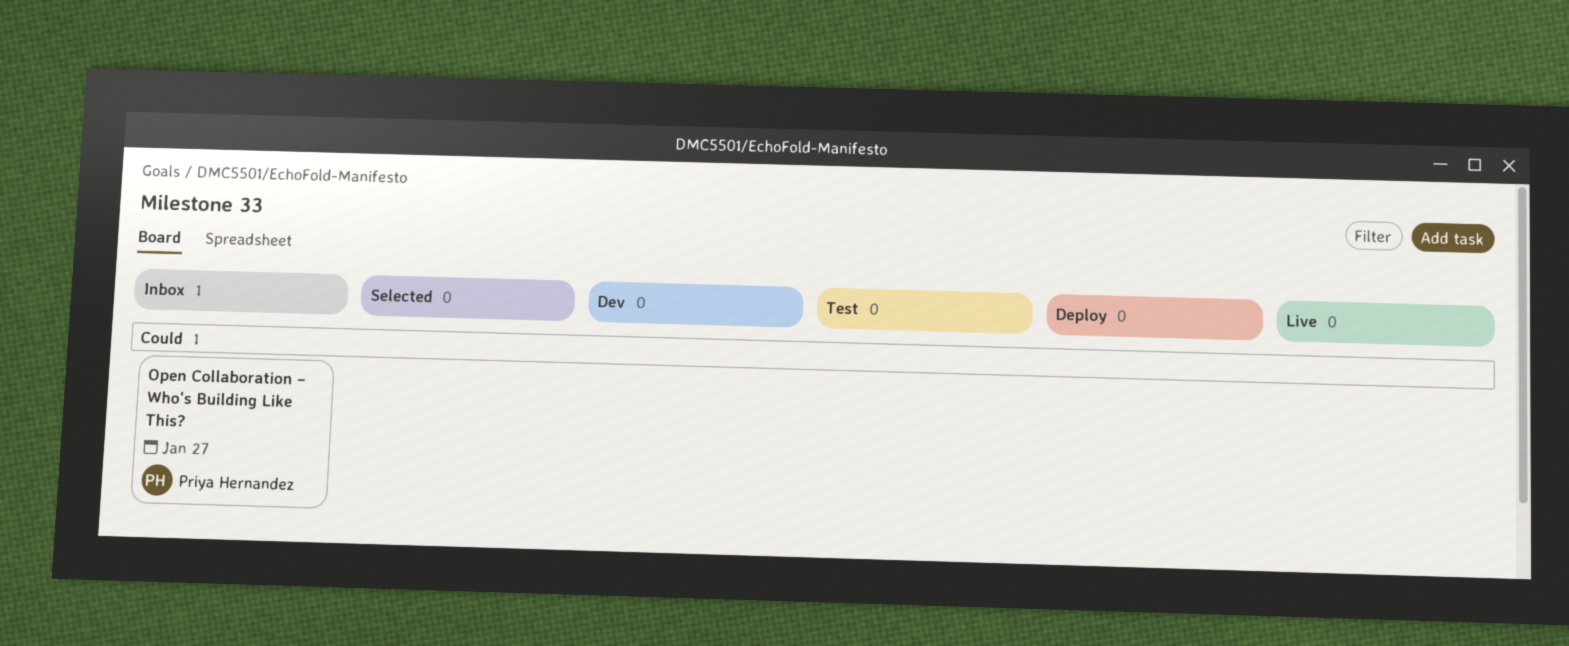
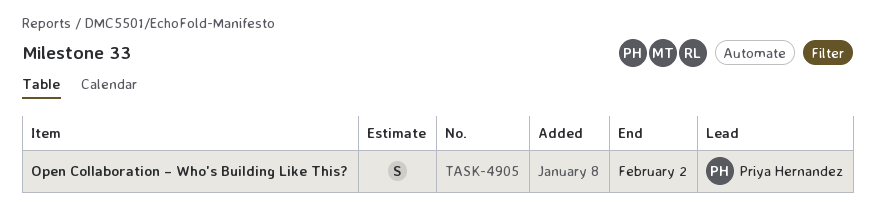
Open Collaboration – Who's Building Like This?, due: Jan 27 -> Feb 2

